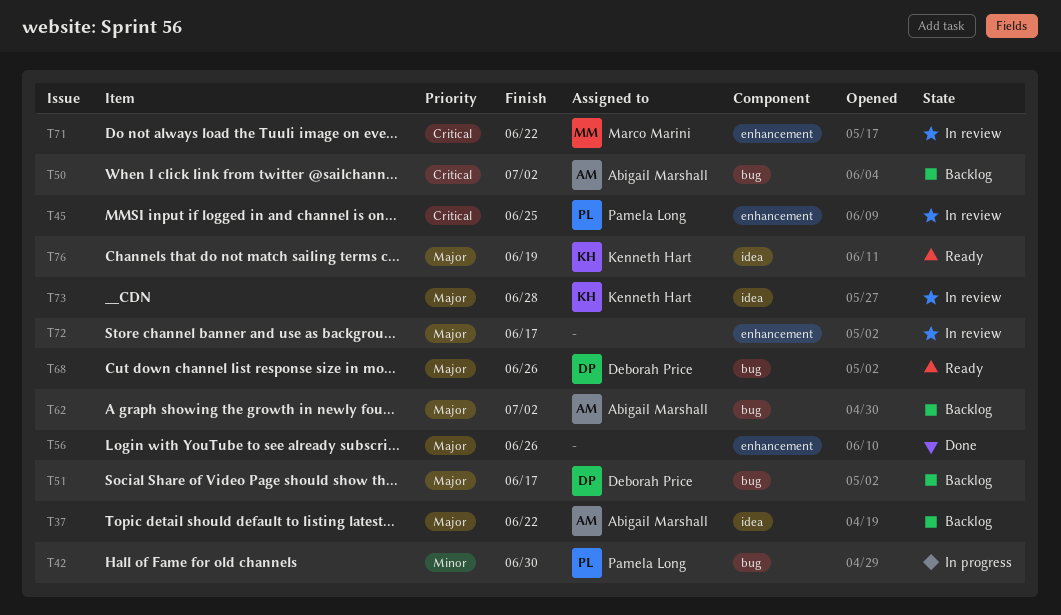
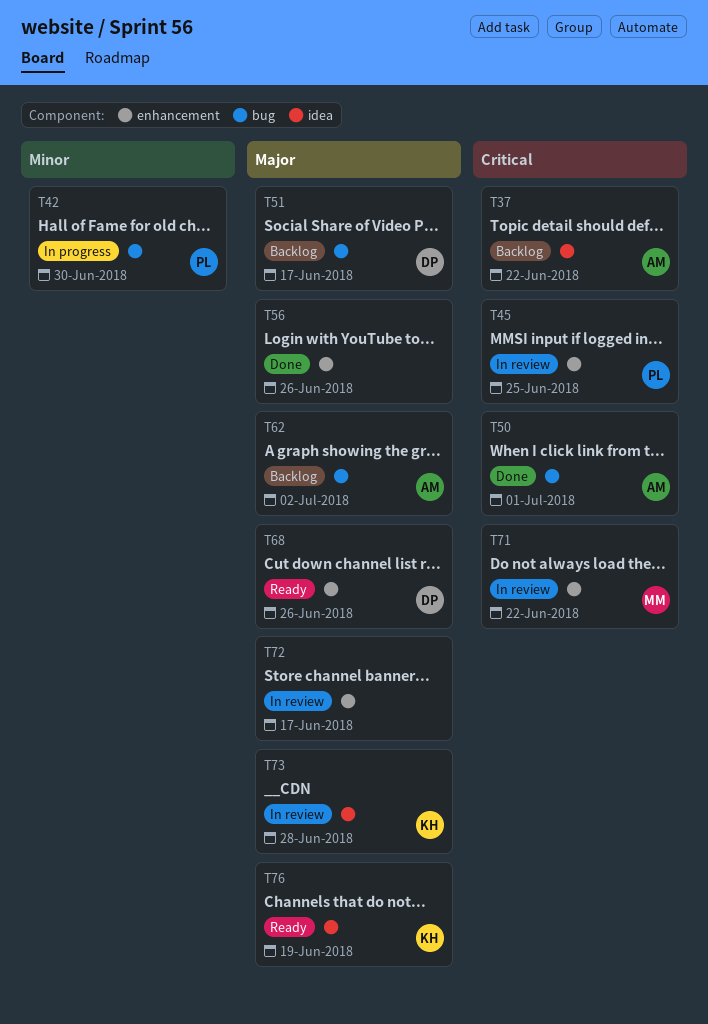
T37, priority: Major -> Critical
T50, status: Backlog -> Done
T50, due: Jul 2 -> Jul 1
T68, label: bug -> enhancement

